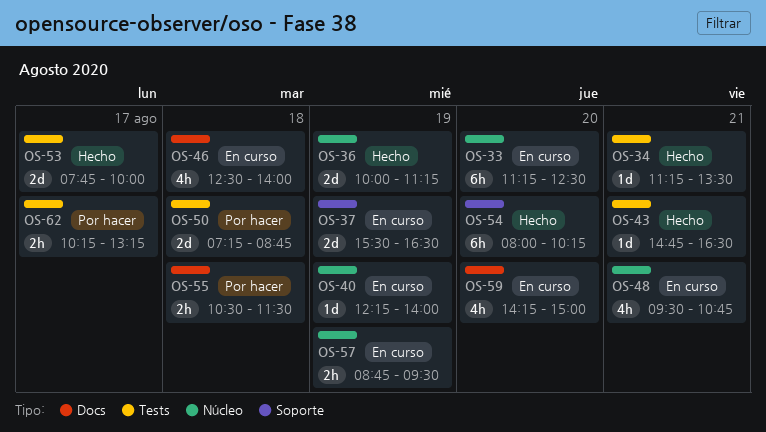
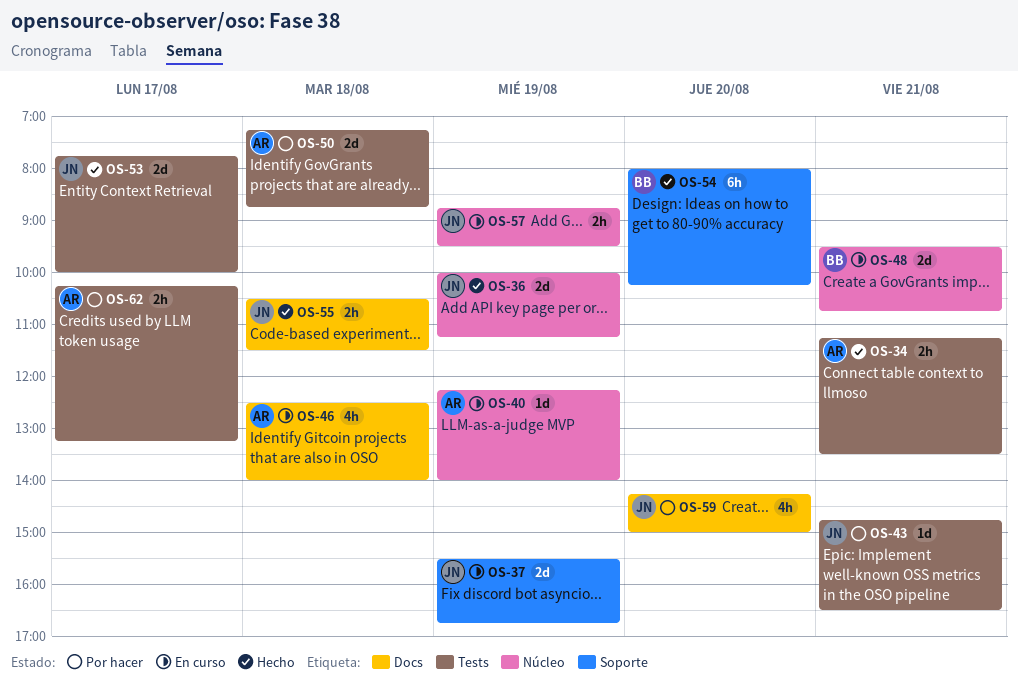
OS-33: present -> none
OS-34, estimate: 1d -> 2h
OS-37, ends: 16:30 -> 16:45
OS-43, status: Hecho -> Por hacer
OS-48, estimate: 4h -> 2d
OS-55, status: Por hacer -> Hecho
OS-59, status: En curso -> Por hacer

